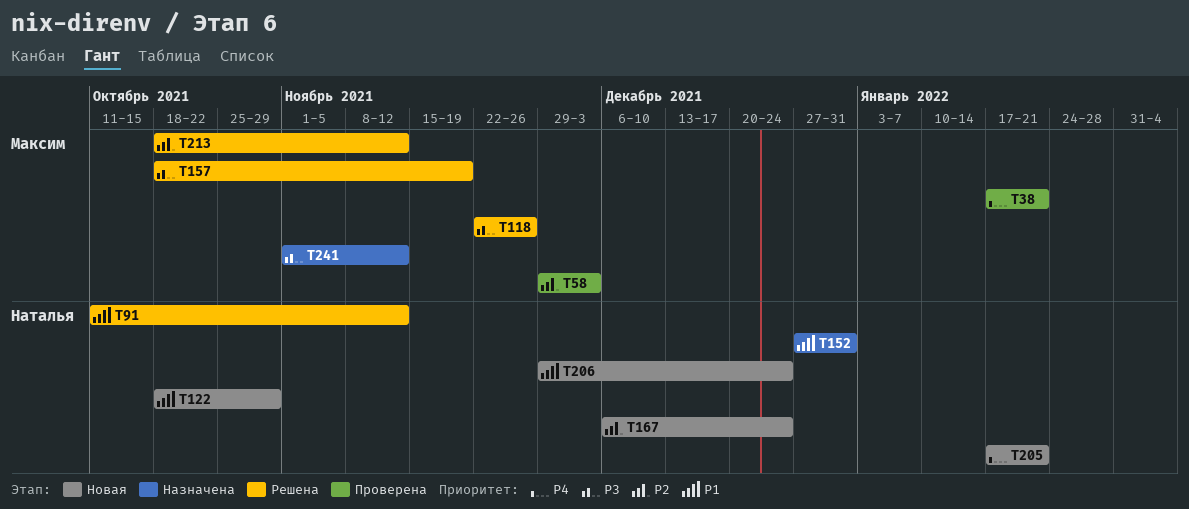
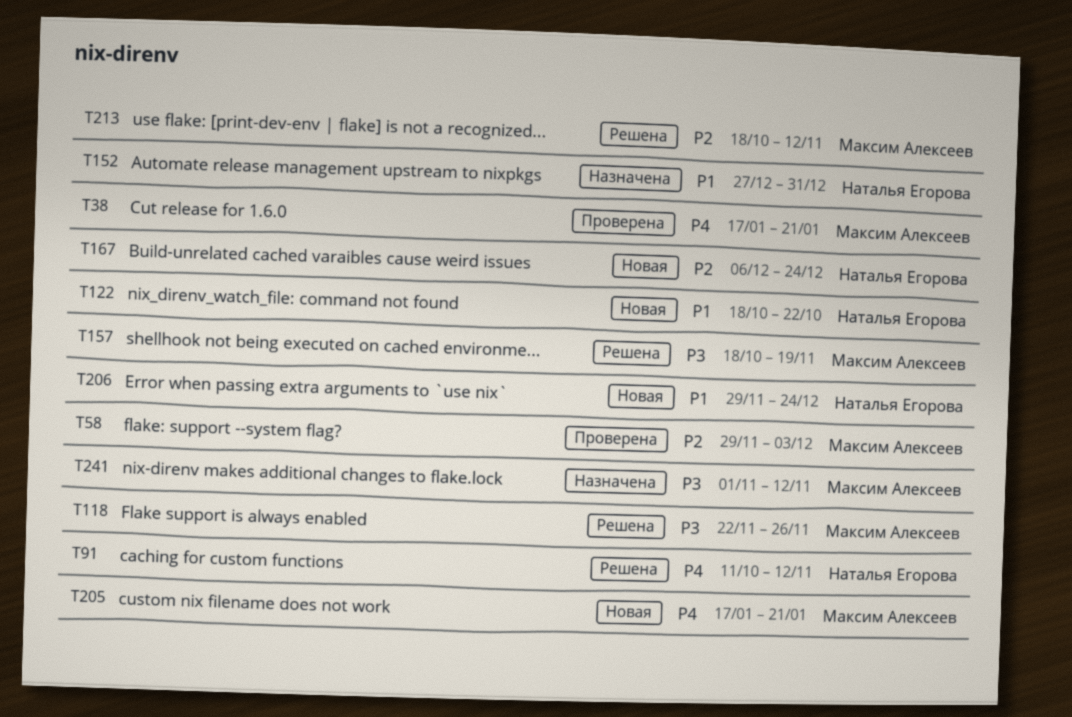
T91, priority: P1 -> P4
T122, due: Oct 29 -> Oct 22
T205, owner: Наталья Егорова -> Максим Алексеев

